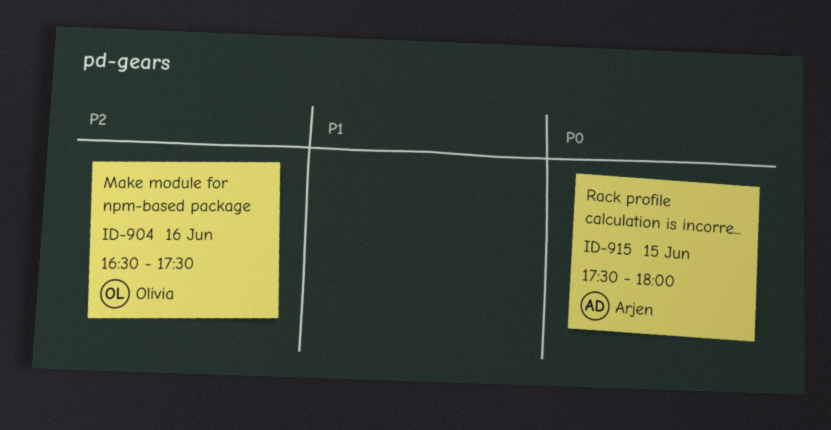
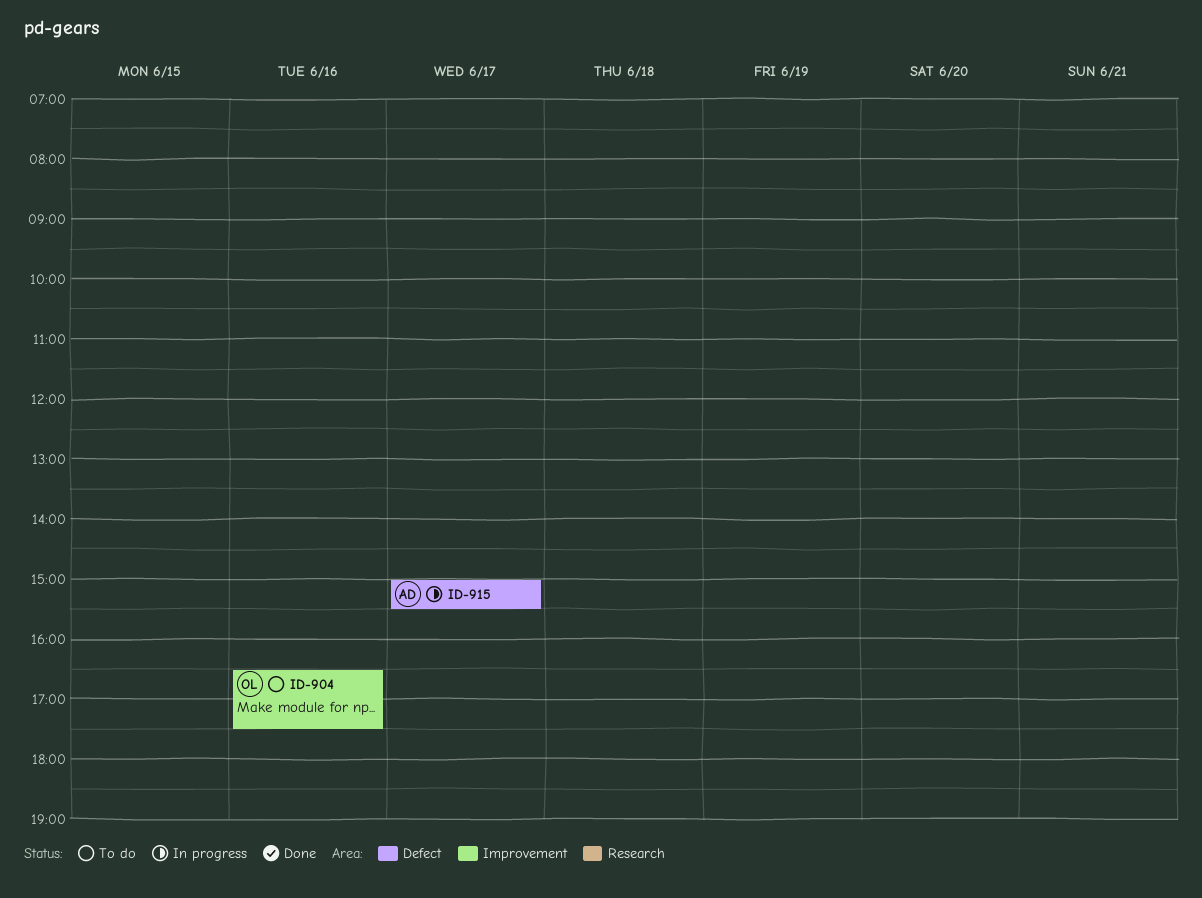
ID-915, day: Jun 15 -> Jun 17
ID-915, begins: 17:30 -> 15:00
ID-915, ends: 18:00 -> 15:30

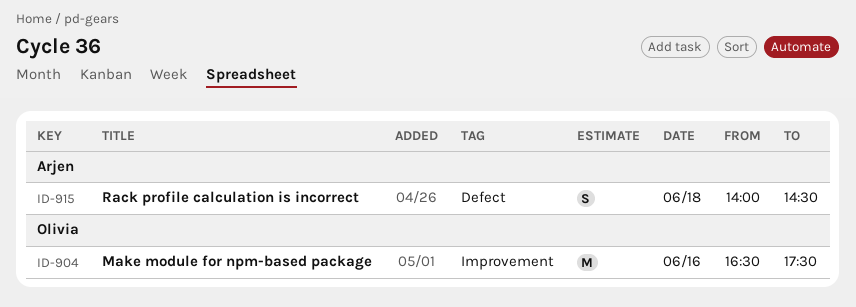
ID-915, day: Jun 17 -> Jun 18
ID-915, begins: 15:00 -> 14:00
ID-915, ends: 15:30 -> 14:30

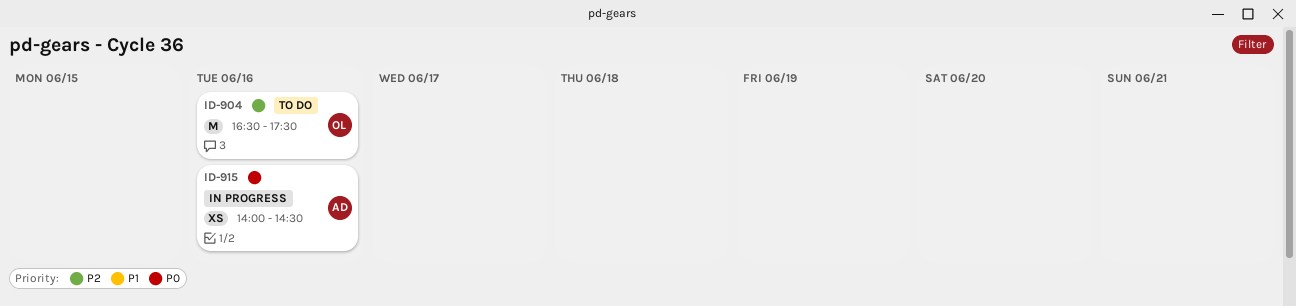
ID-915, estimate: S -> XS
ID-915, day: Jun 18 -> Jun 16

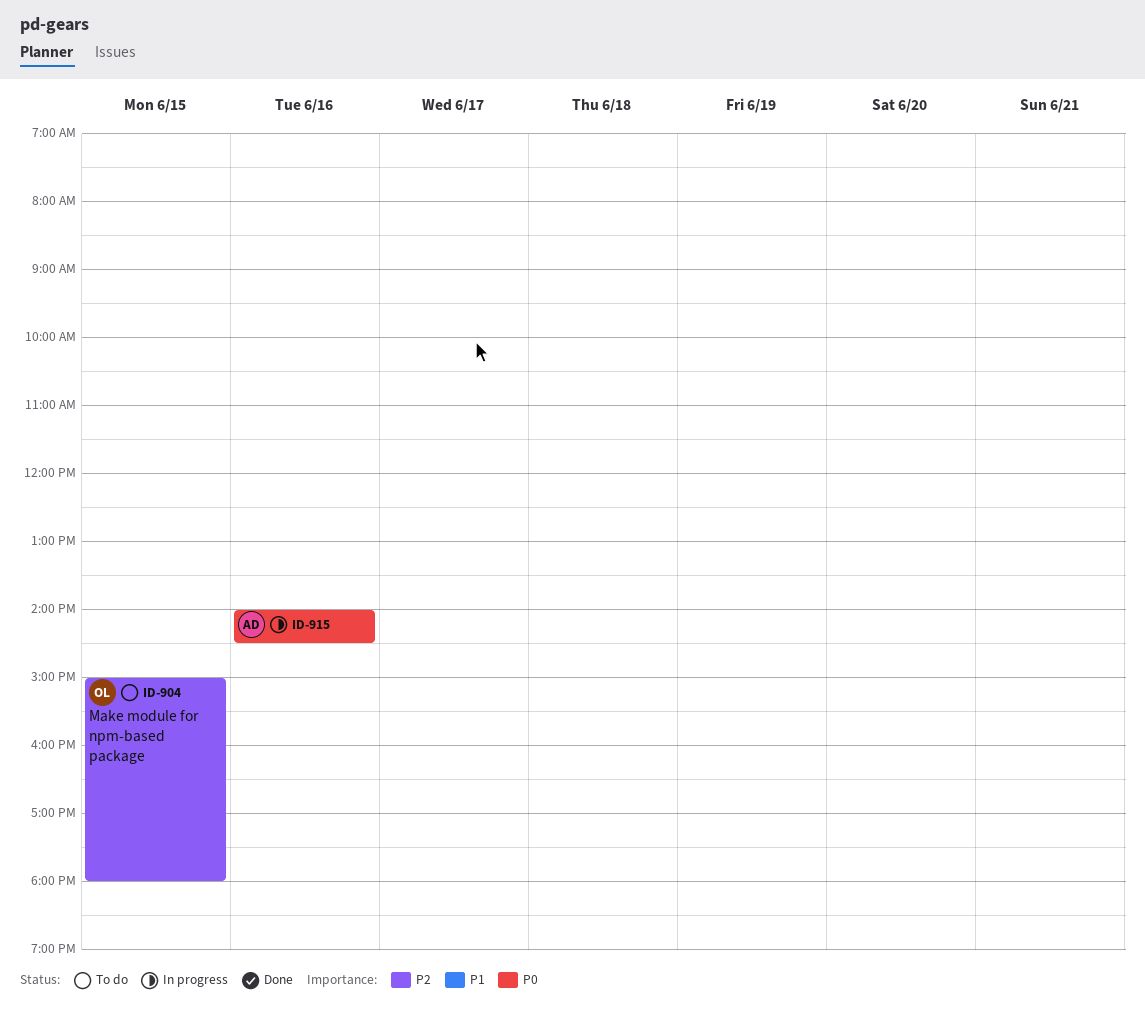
ID-904, day: Jun 16 -> Jun 15
ID-904, begins: 16:30 -> 15:00
ID-904, ends: 17:30 -> 18:00

